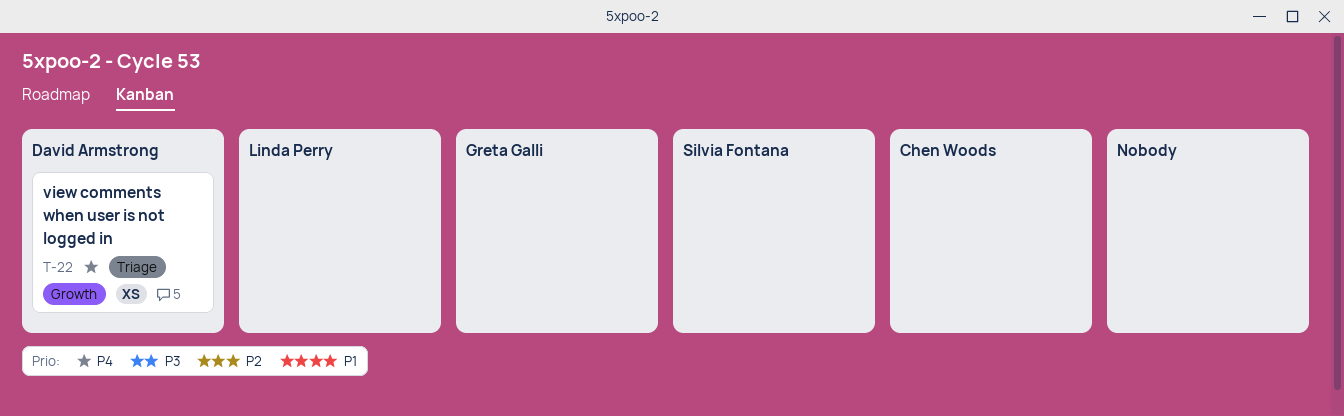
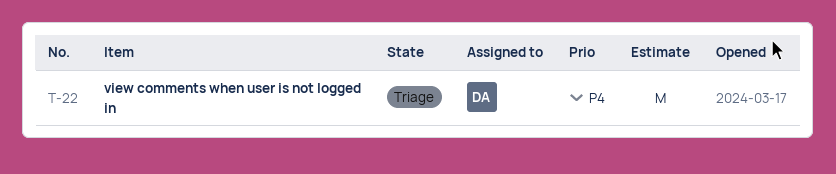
T-22, estimate: XS -> M

